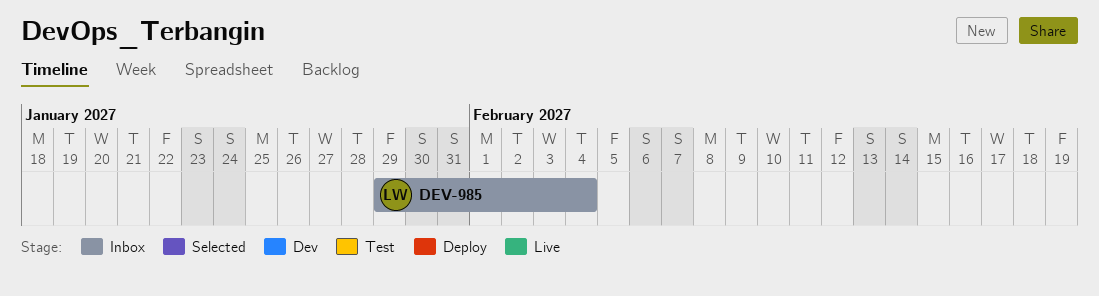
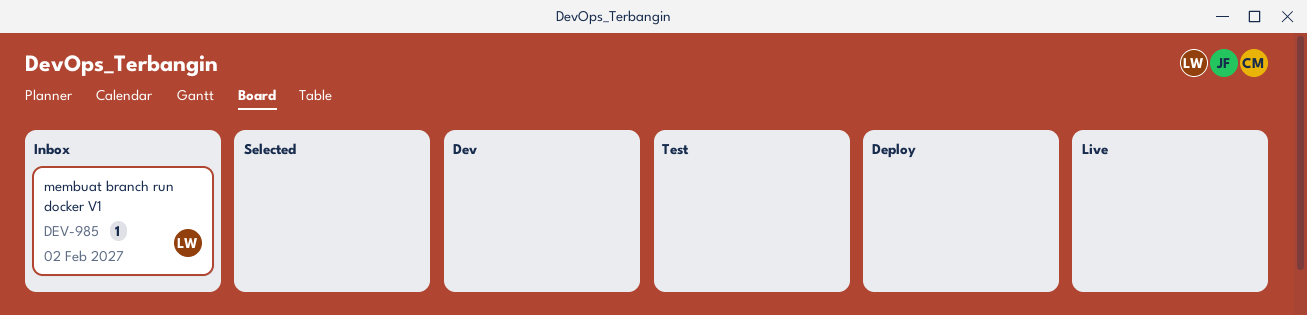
DEV-985, due: Feb 4 -> Feb 2

